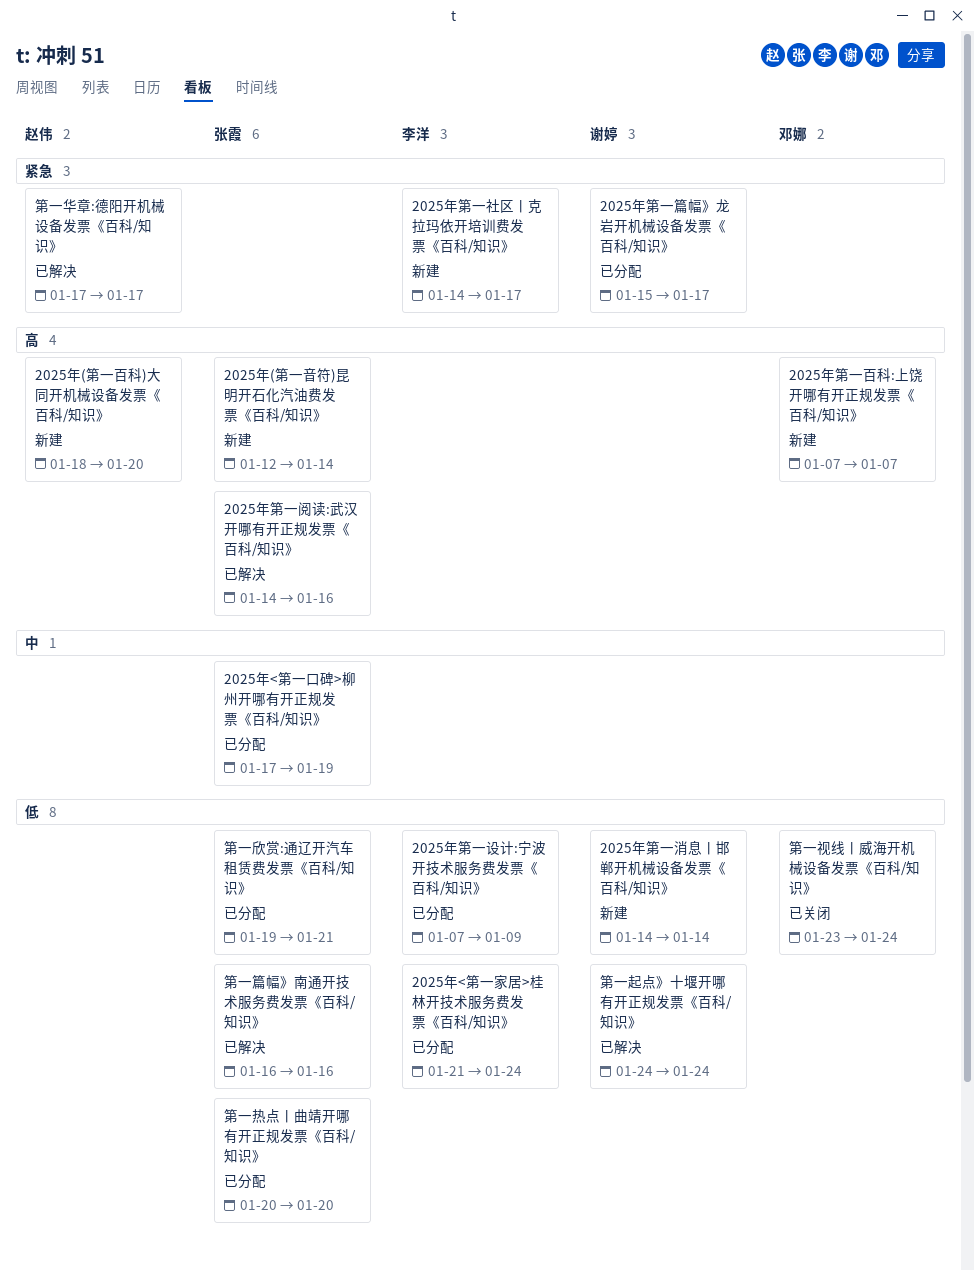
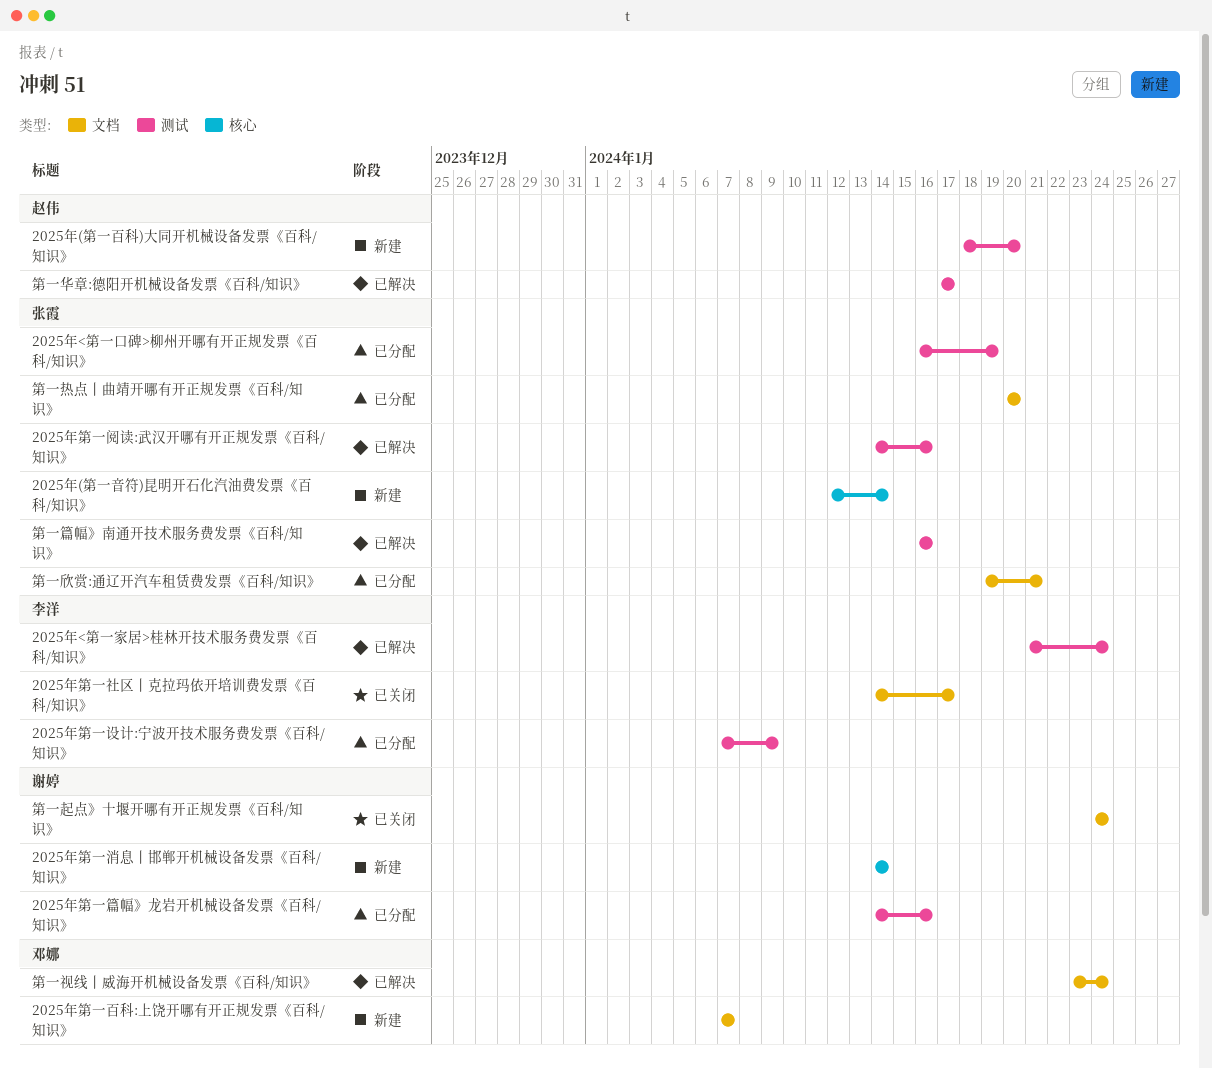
2025年<第一口碑>柳州开哪有开正规发票《百科/知识》, start: Jan 17 -> Jan 16
2025年<第一家居>桂林开技术服务费发票《百科/知识》, status: 已分配 -> 已解决
2025年第一社区丨克拉玛依开培训费发票《百科/知识》, status: 新建 -> 已关闭
2025年第一篇幅》龙岩开机械设备发票《百科/知识》, start: Jan 15 -> Jan 14
2025年第一篇幅》龙岩开机械设备发票《百科/知识》, due: Jan 17 -> Jan 16
第一视线丨威海开机械设备发票《百科/知识》, status: 已关闭 -> 已解决
第一起点》十堰开哪有开正规发票《百科/知识》, status: 已解决 -> 已关闭

